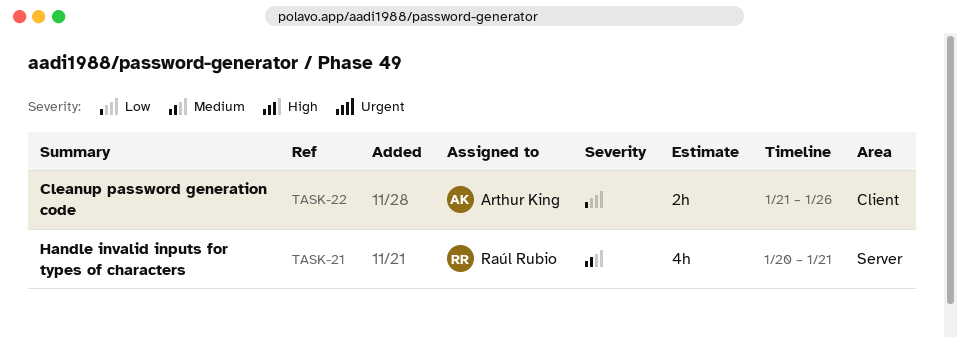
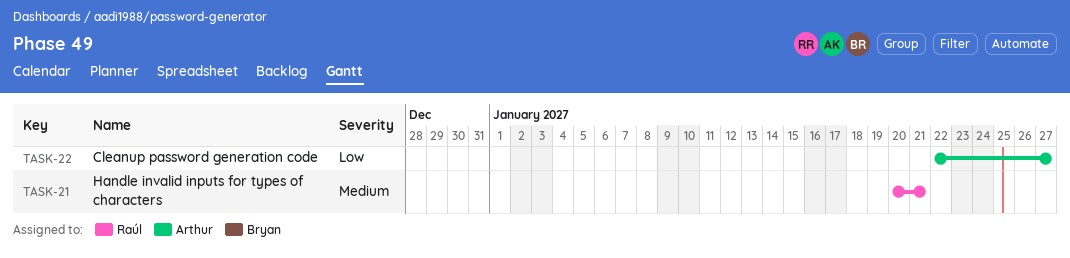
TASK-22, start: Jan 21 -> Jan 22
TASK-22, due: Jan 26 -> Jan 27

